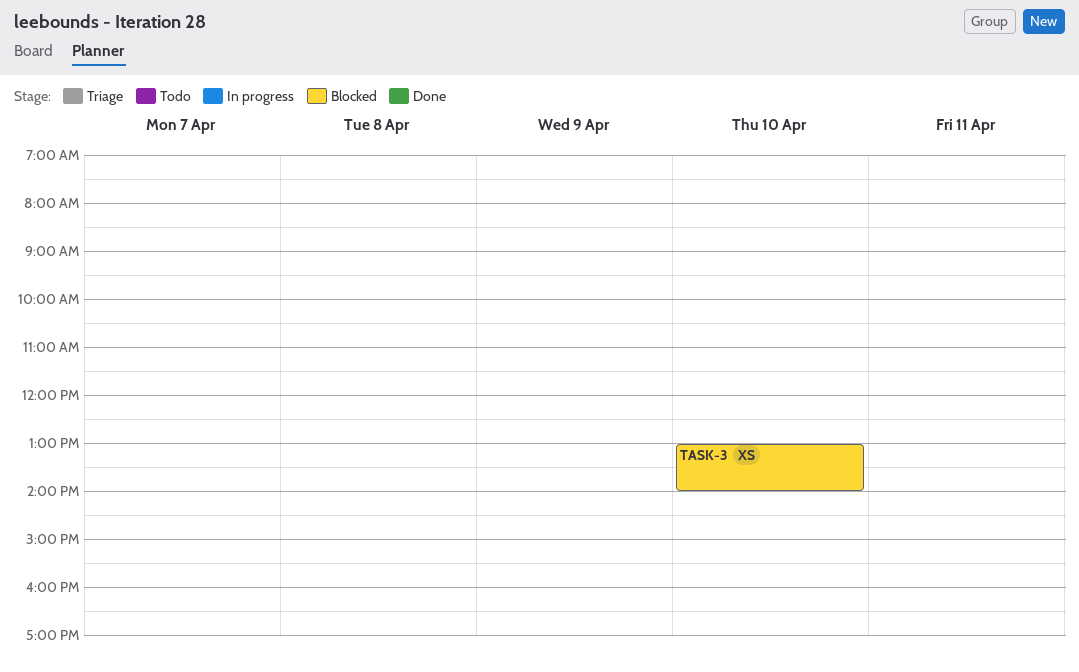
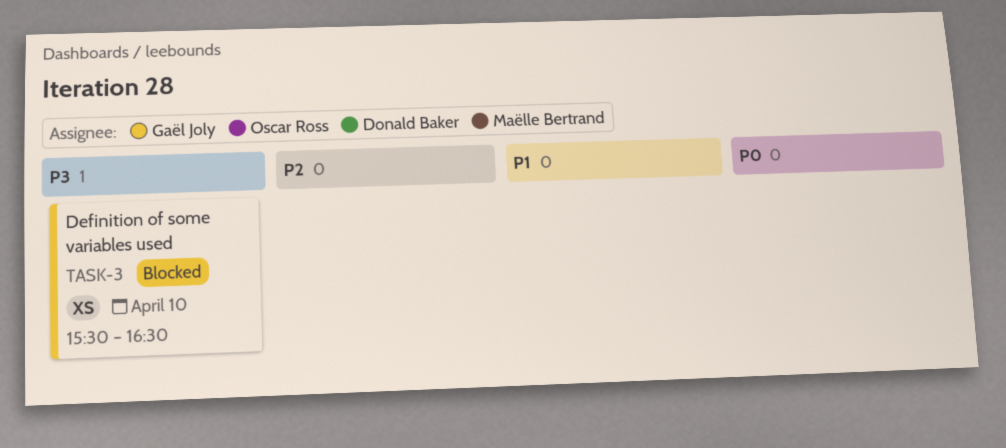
TASK-3, begins: 13:00 -> 15:30
TASK-3, ends: 14:00 -> 16:30

